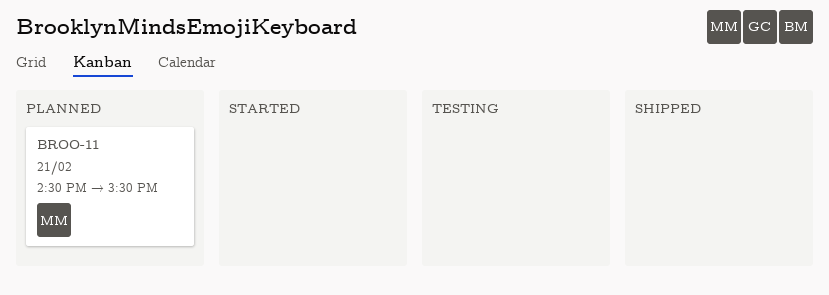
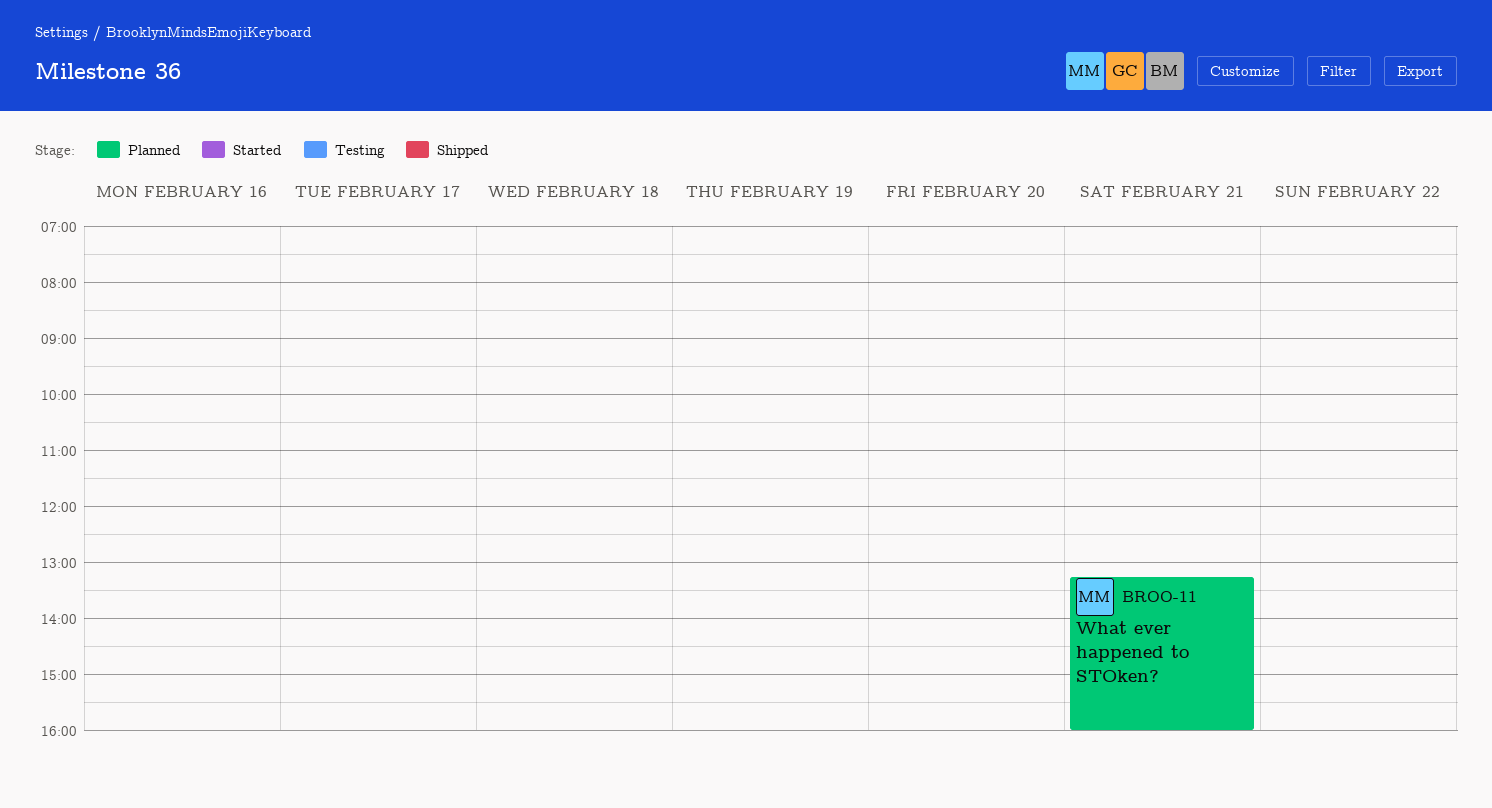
BROO-11, begins: 14:30 -> 13:15
BROO-11, ends: 15:30 -> 16:00

